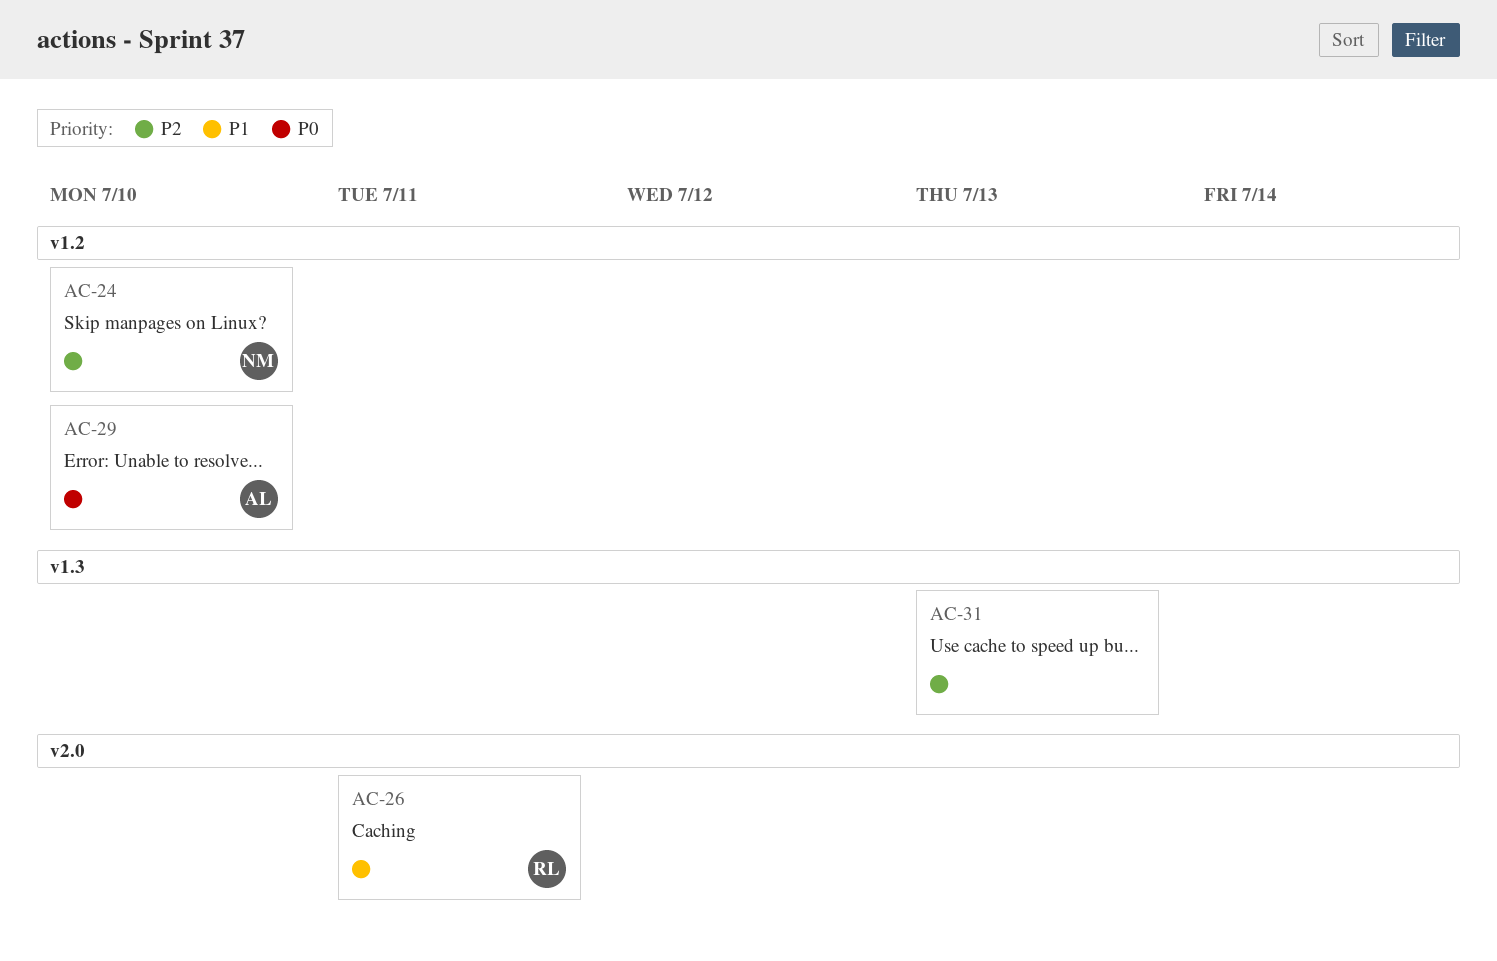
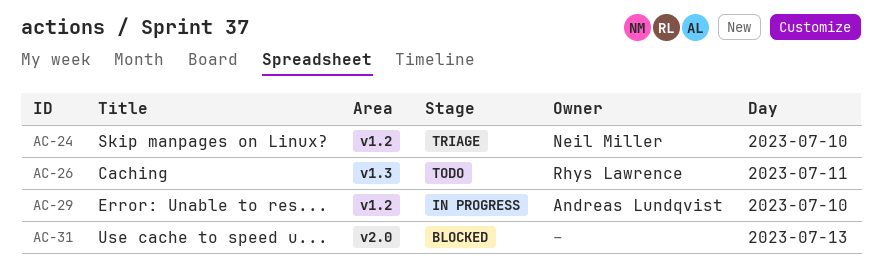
AC-26, label: v2.0 -> v1.3
AC-31, label: v1.3 -> v2.0

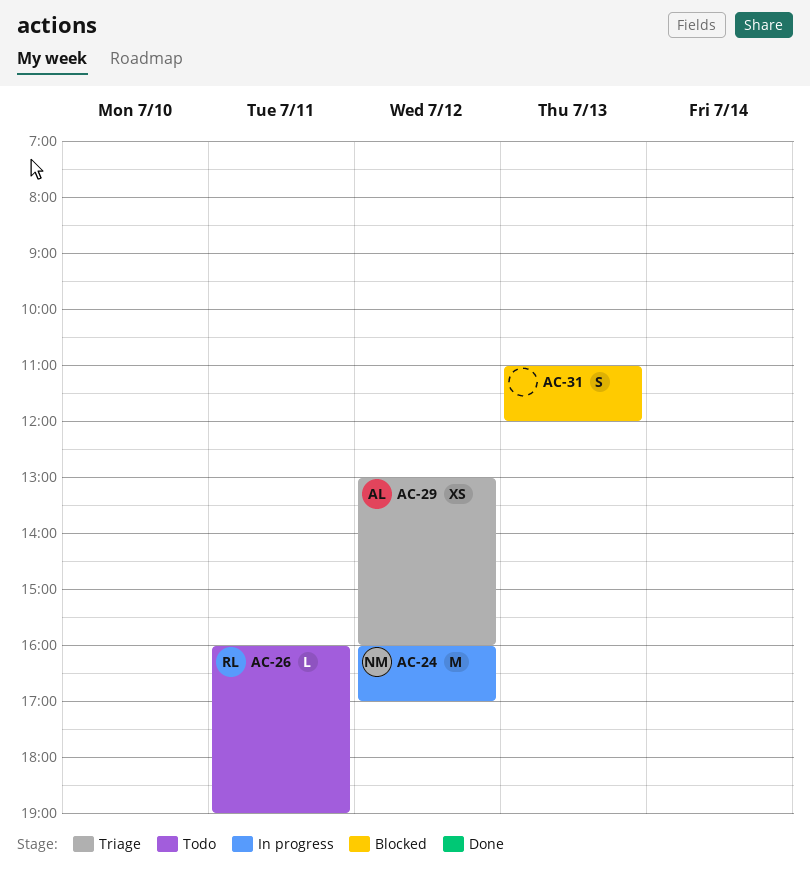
AC-24, status: Triage -> In progress
AC-24, day: Jul 10 -> Jul 12
AC-29, status: In progress -> Triage
AC-29, day: Jul 10 -> Jul 12

